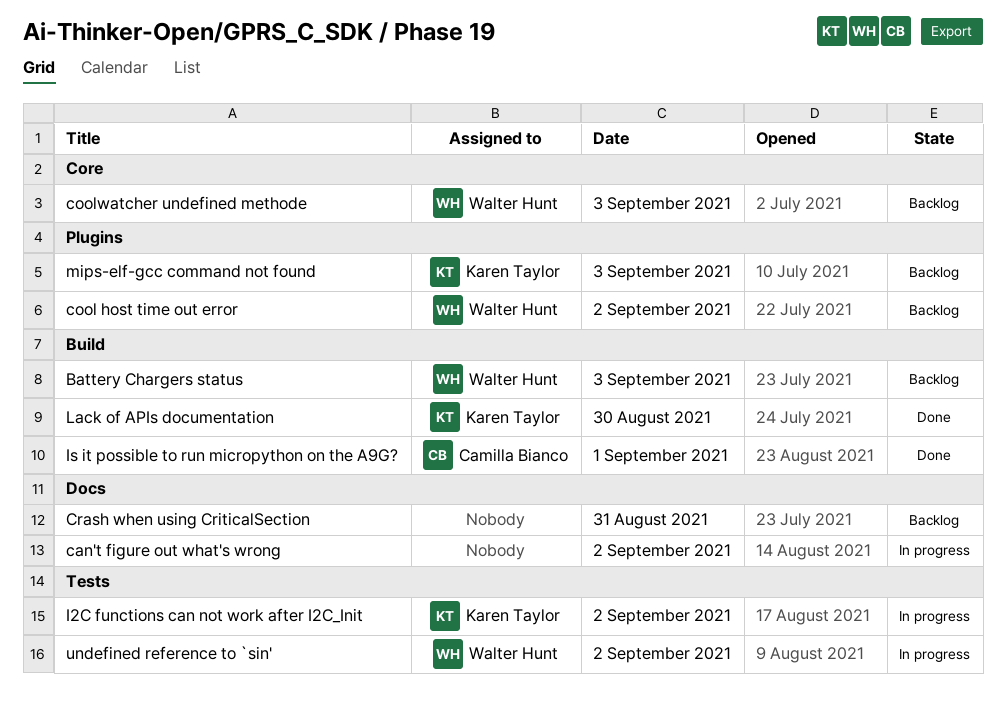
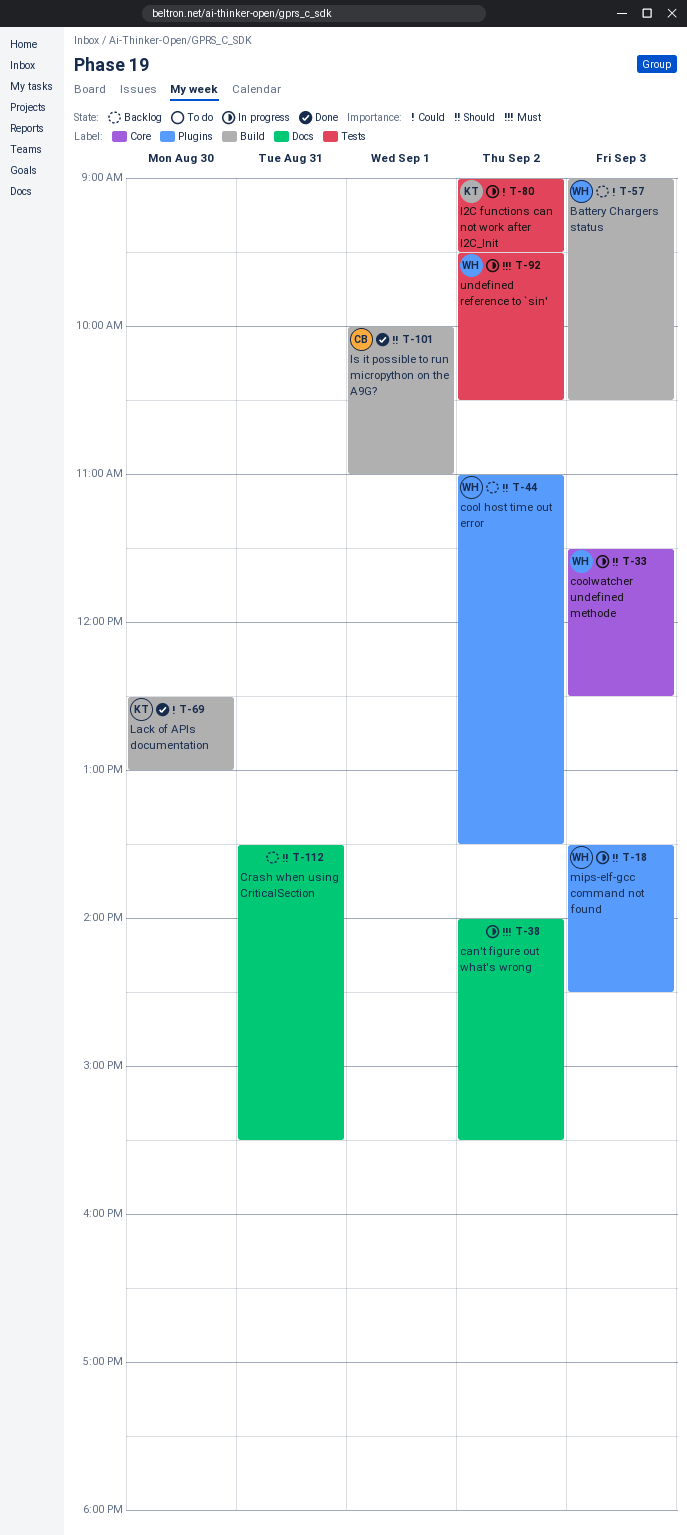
coolwatcher undefined methode, status: Backlog -> In progress
mips-elf-gcc command not found, status: Backlog -> In progress
mips-elf-gcc command not found, owner: Karen Taylor -> Walter Hunt

